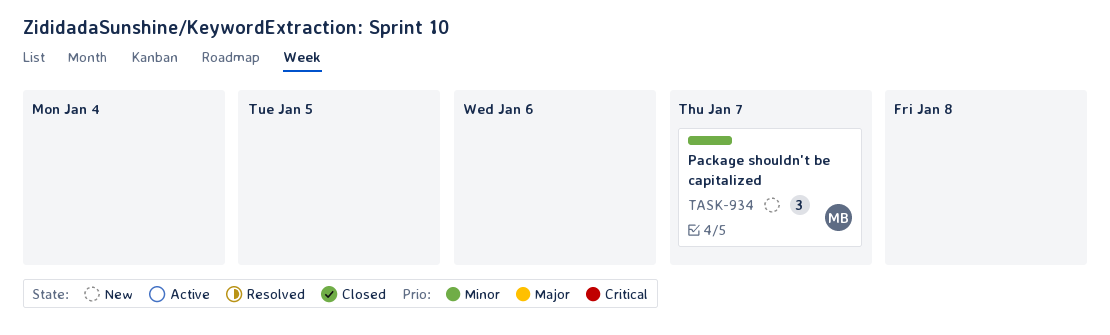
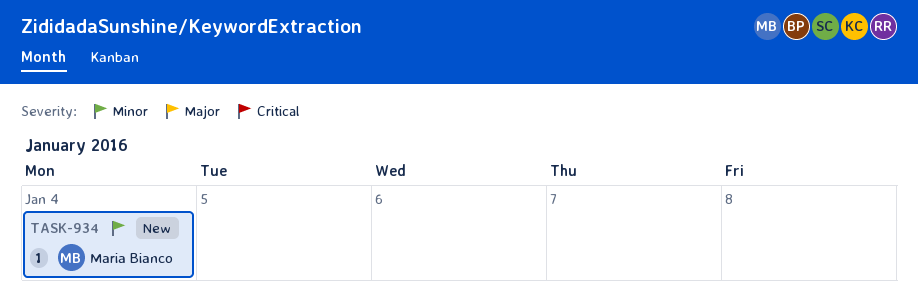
TASK-934, estimate: 3 -> 1
TASK-934, due: Jan 7 -> Jan 4

